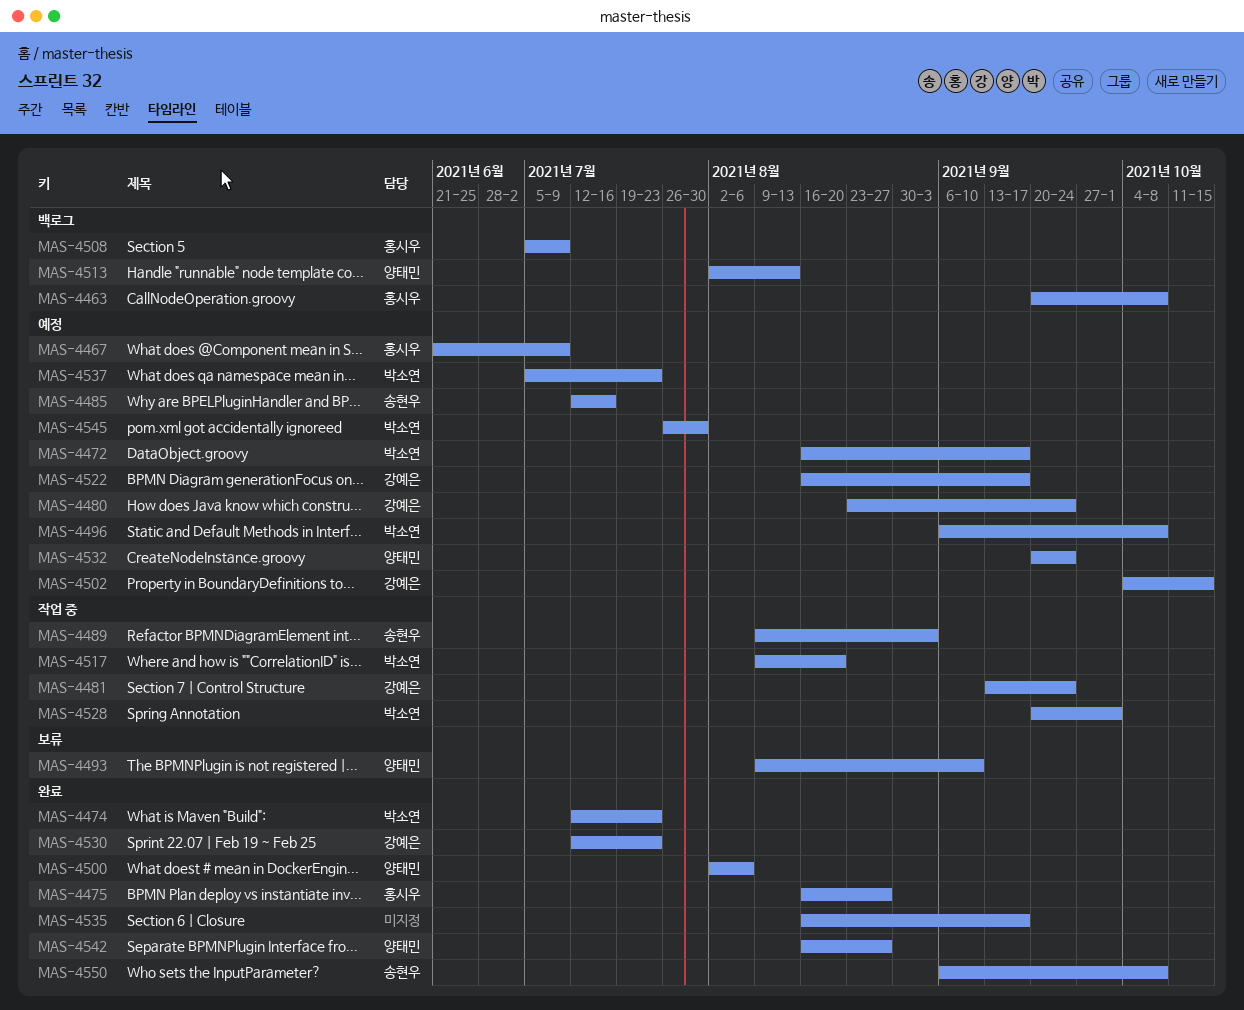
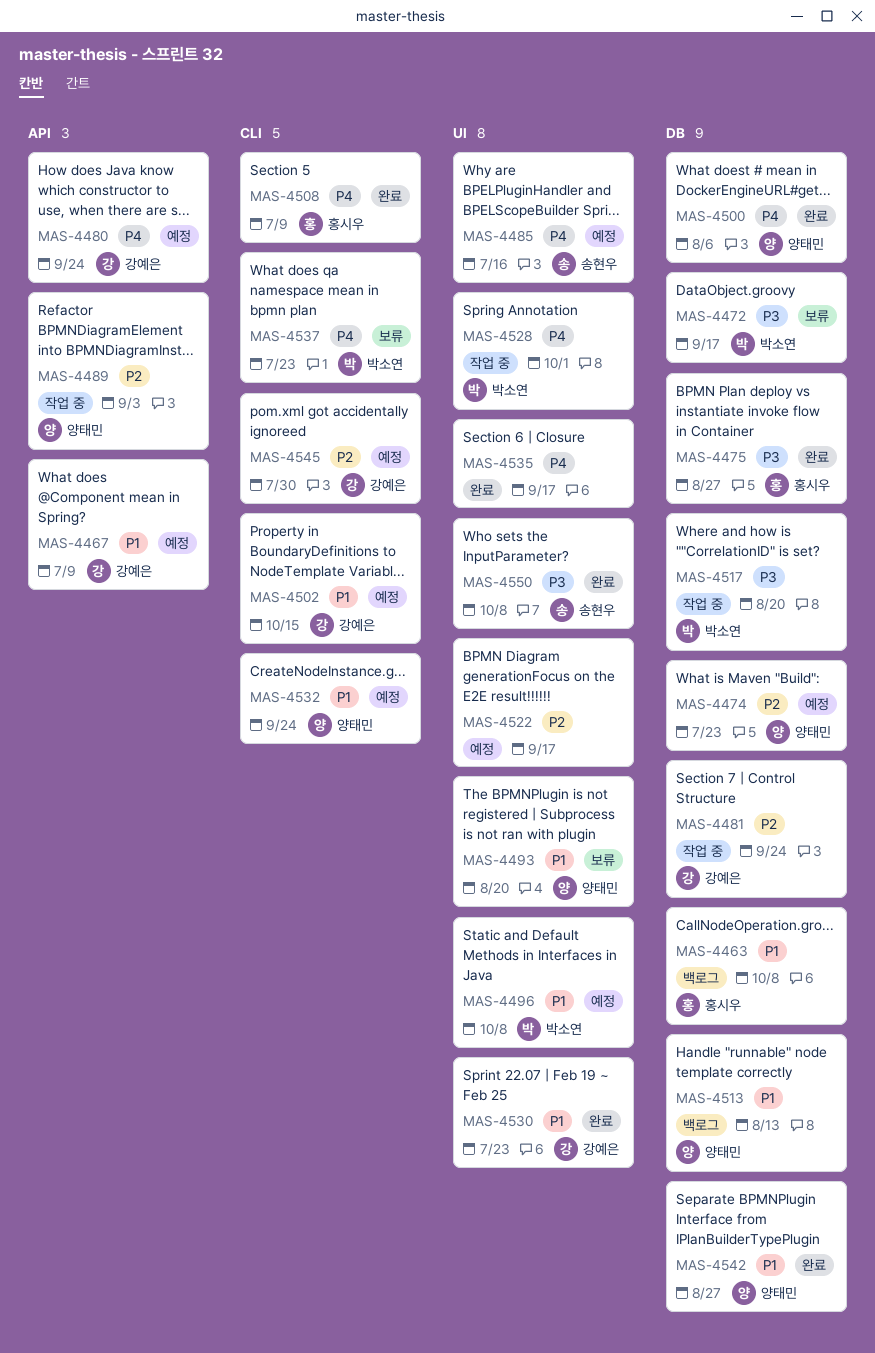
MAS-4467, owner: 홍시우 -> 강예은
MAS-4472, status: 예정 -> 보류
MAS-4474, status: 완료 -> 예정
MAS-4474, owner: 박소연 -> 양태민
MAS-4489, owner: 송현우 -> 양태민
MAS-4493, due: Sep 10 -> Aug 20
MAS-4508, status: 백로그 -> 완료
MAS-4522, owner: 강예은 -> none
MAS-4537, status: 예정 -> 보류
MAS-4545, owner: 박소연 -> 강예은

